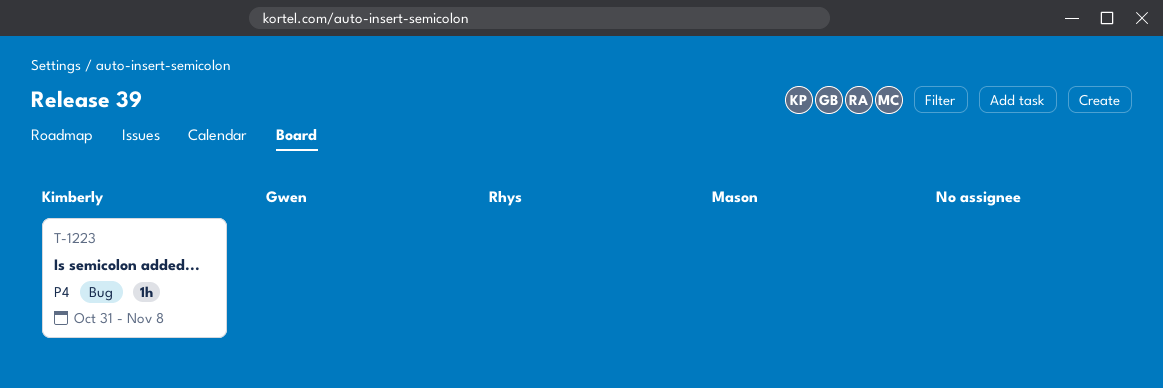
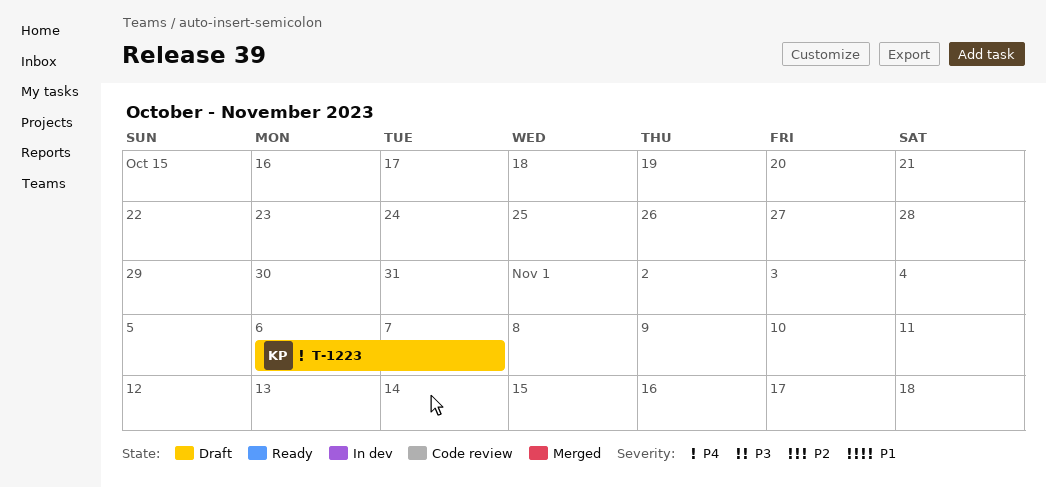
T-1223, start: Oct 31 -> Nov 6
T-1223, due: Nov 8 -> Nov 7

